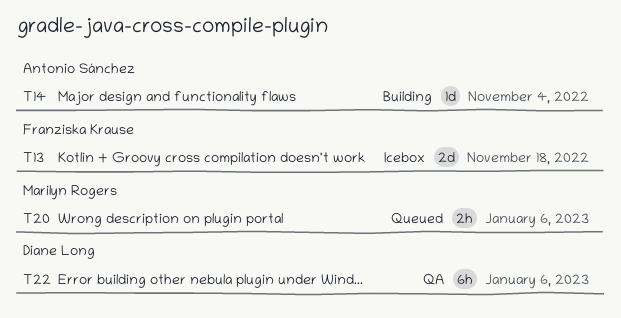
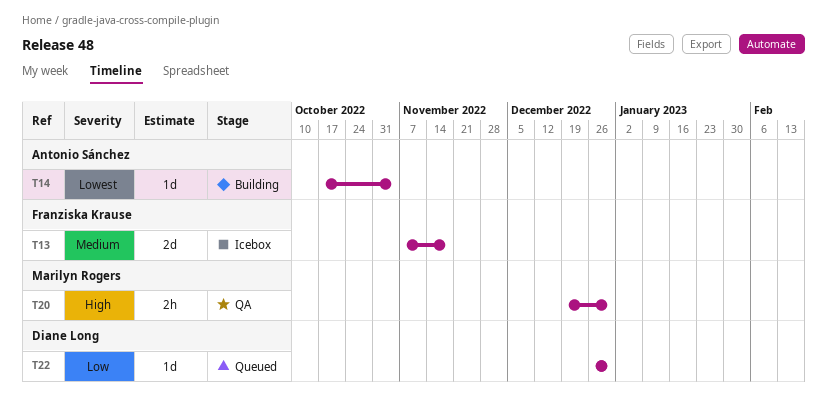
T20, status: Queued -> QA
T20, due: Jan 6 -> Dec 30
T22, status: QA -> Queued
T22, estimate: 6h -> 1d
T22, due: Jan 6 -> Dec 30

